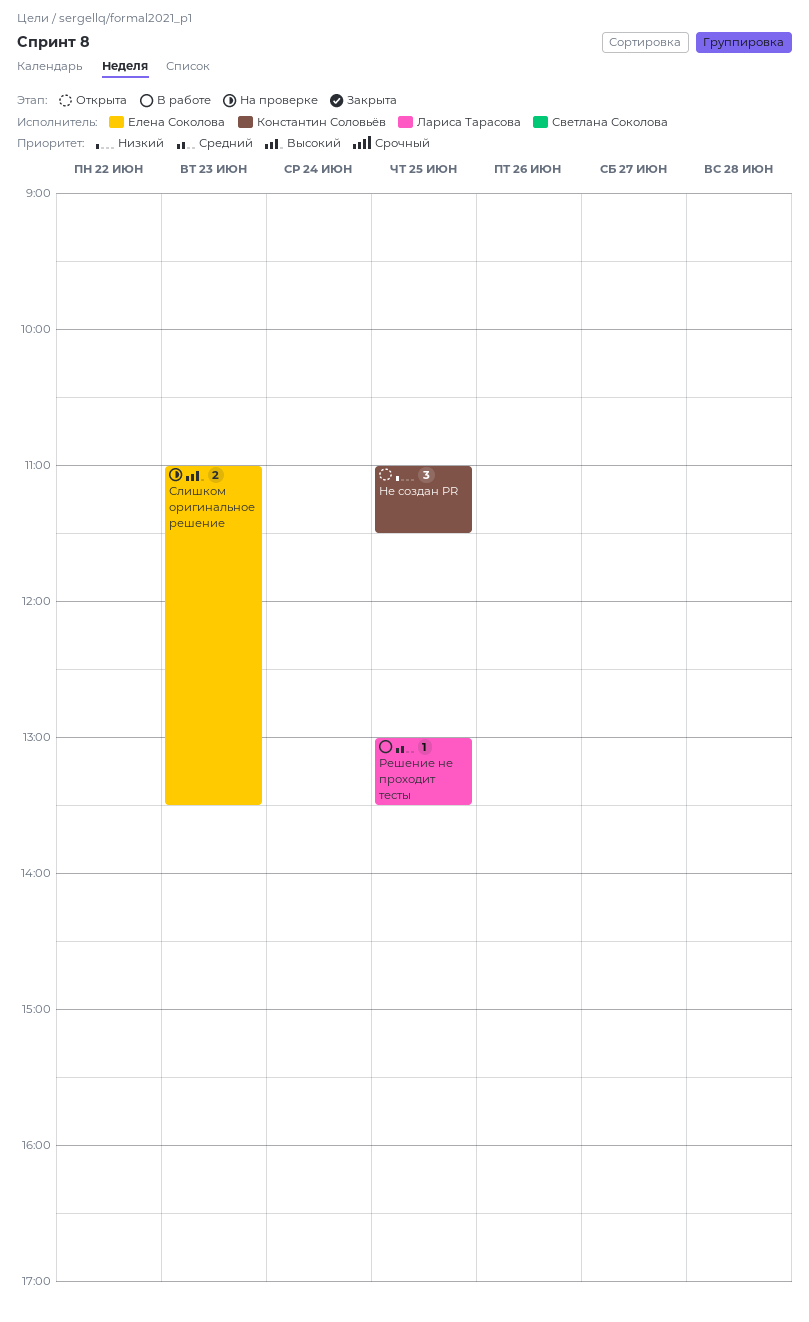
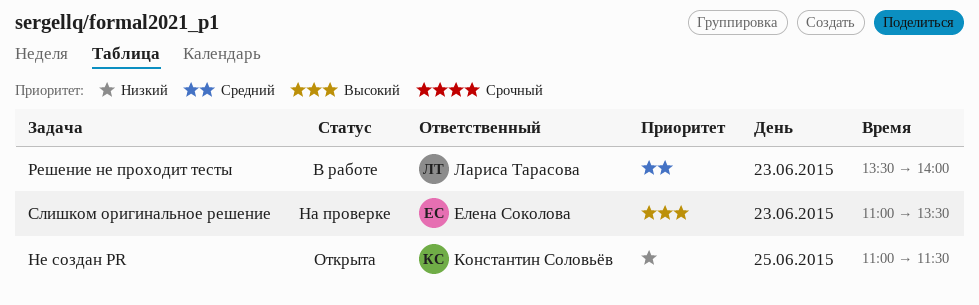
Решение не проходит тесты, day: Jun 25 -> Jun 23
Решение не проходит тесты, begins: 13:00 -> 13:30
Решение не проходит тесты, ends: 13:30 -> 14:00

